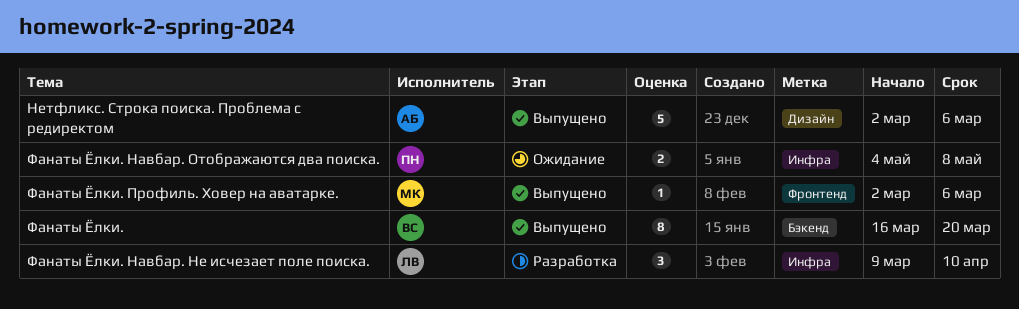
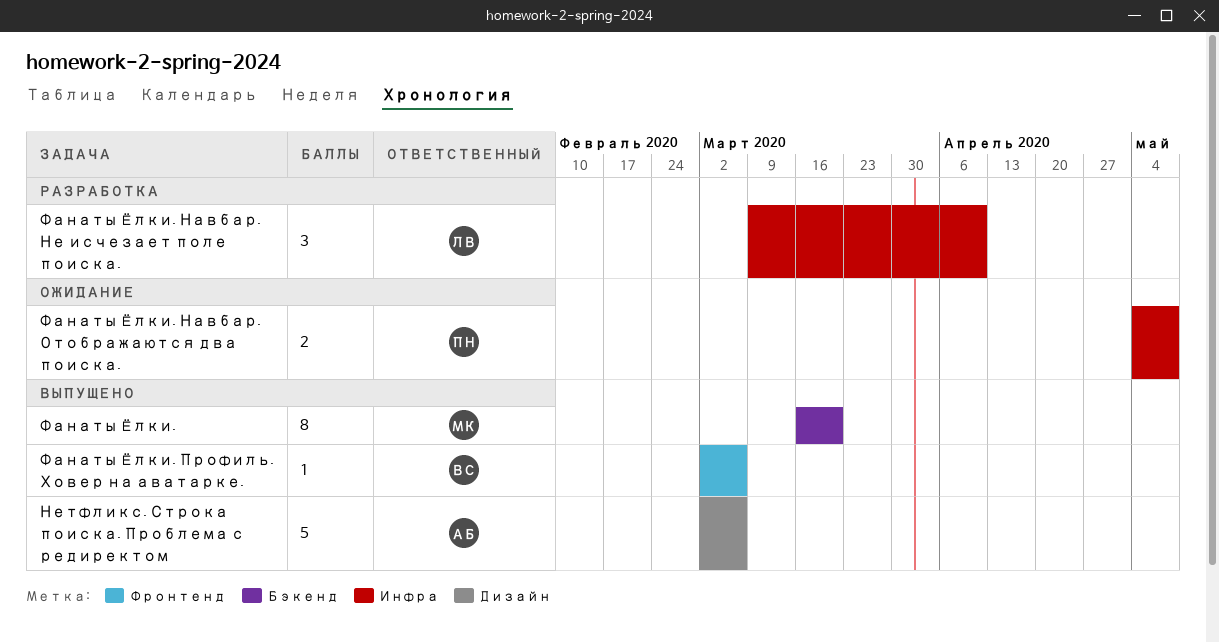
Фанаты Ёлки., owner: ВС -> МК
Фанаты Ёлки. Профиль. Ховер на аватарке., owner: МК -> ВС

